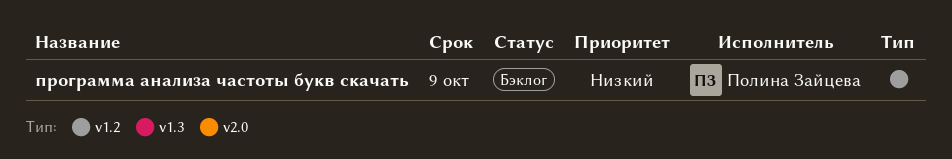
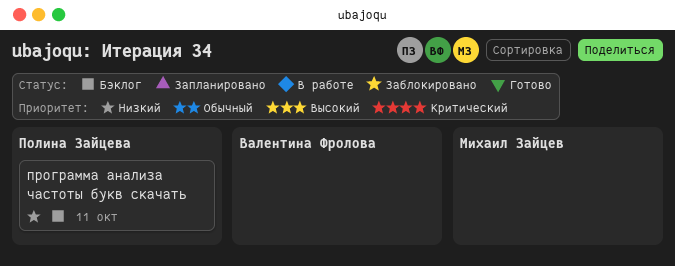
программа анализа частоты букв скачать, due: Oct 9 -> Oct 11

